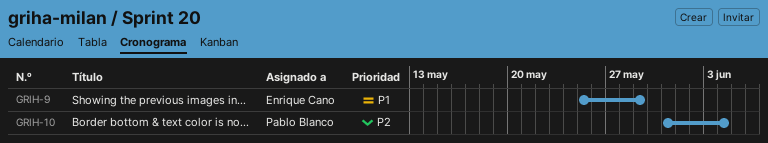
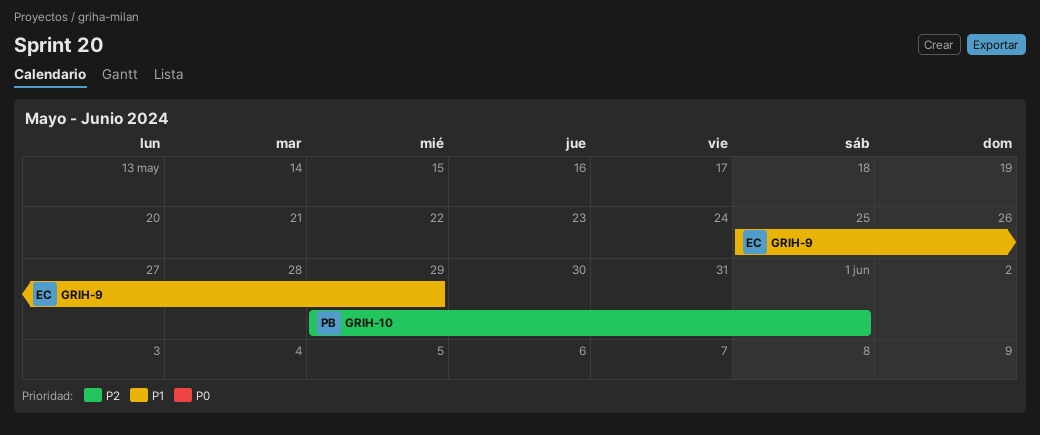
GRIH-10, start: May 31 -> May 29
GRIH-10, due: Jun 4 -> Jun 1

